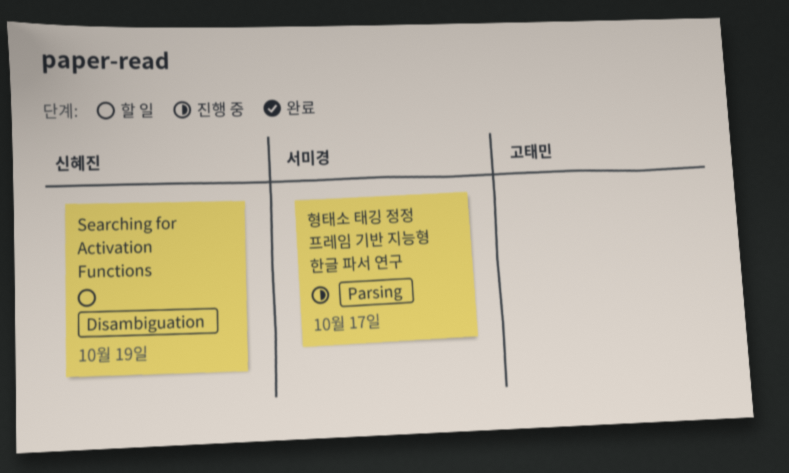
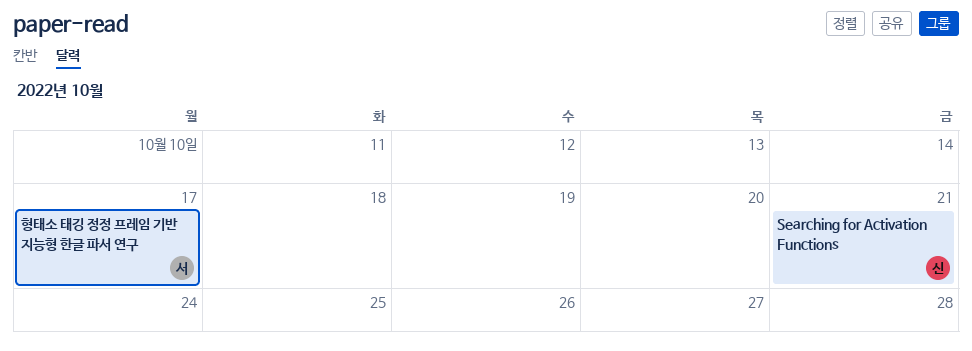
Searching for Activation Functions, due: Oct 19 -> Oct 21

